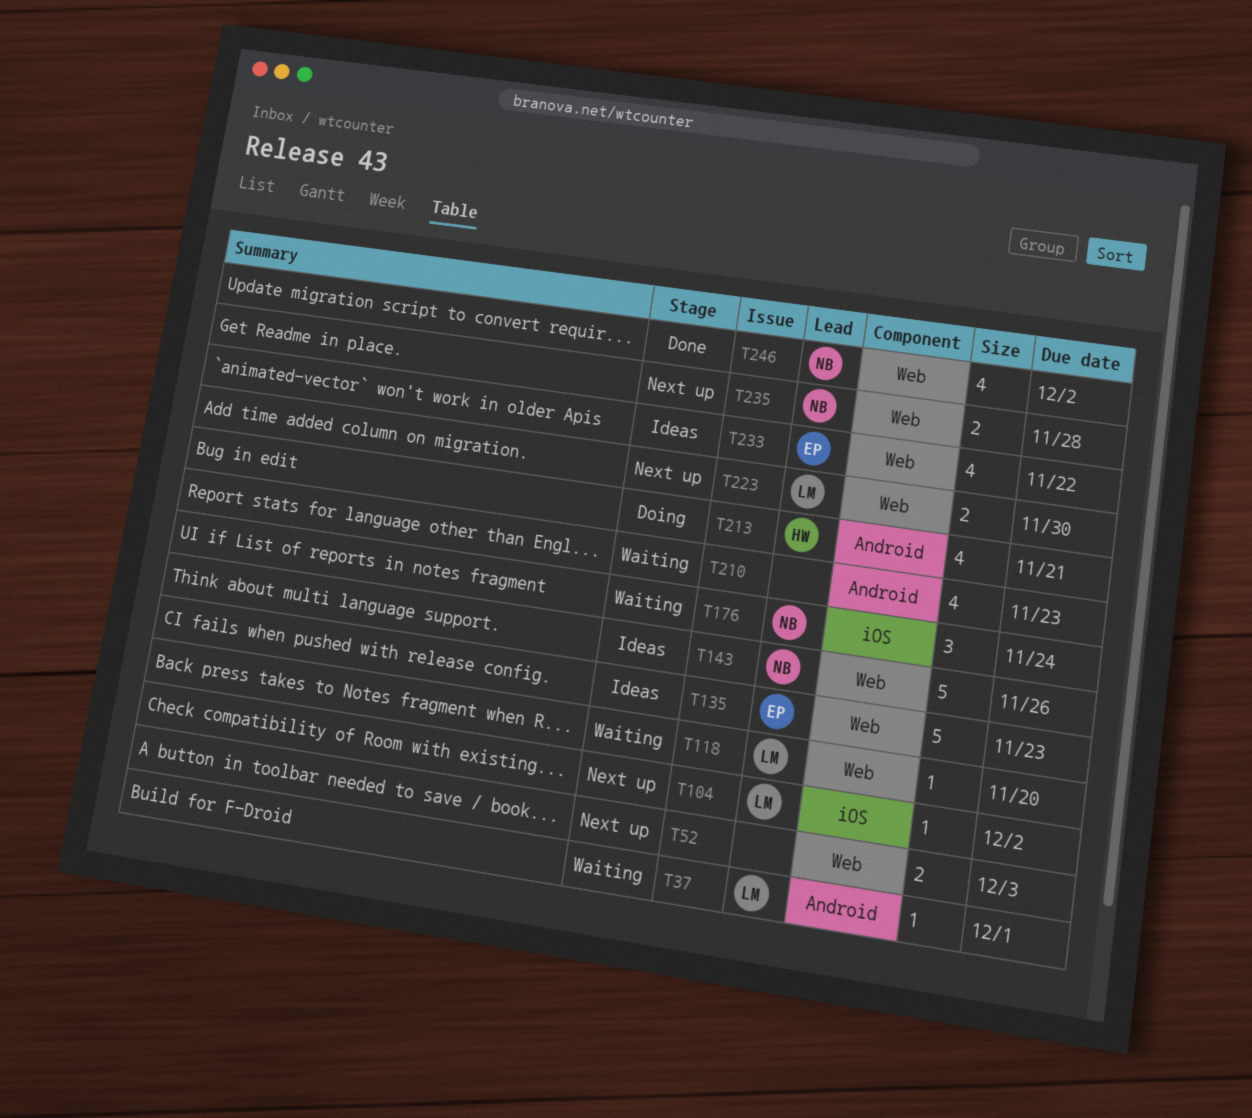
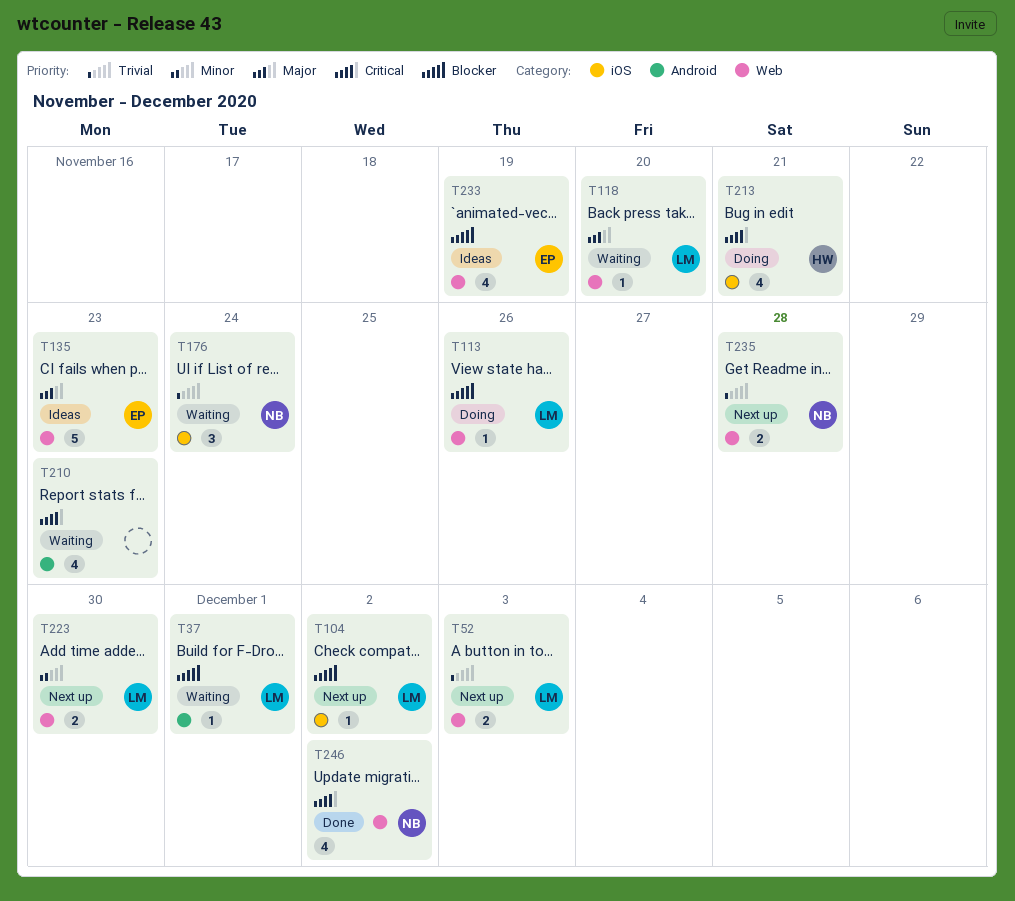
T52, owner: none -> LM
T113: none -> present
T143: present -> none
T213, label: Android -> iOS
T233, due: Nov 22 -> Nov 19

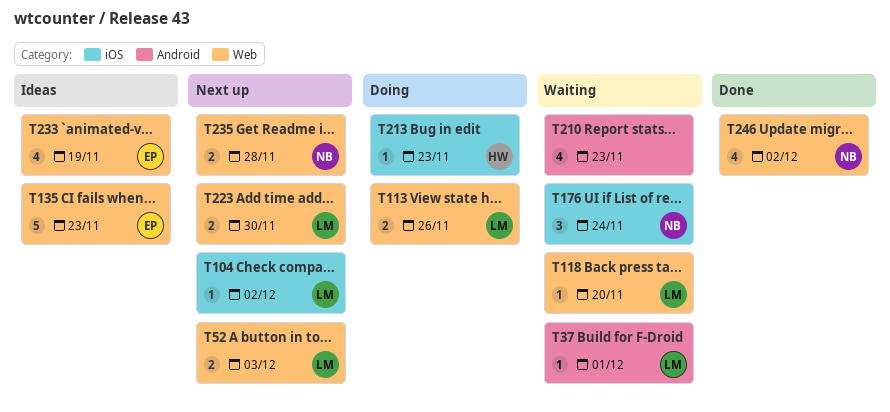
T113, estimate: 1 -> 2
T213, estimate: 4 -> 1
T213, due: Nov 21 -> Nov 23

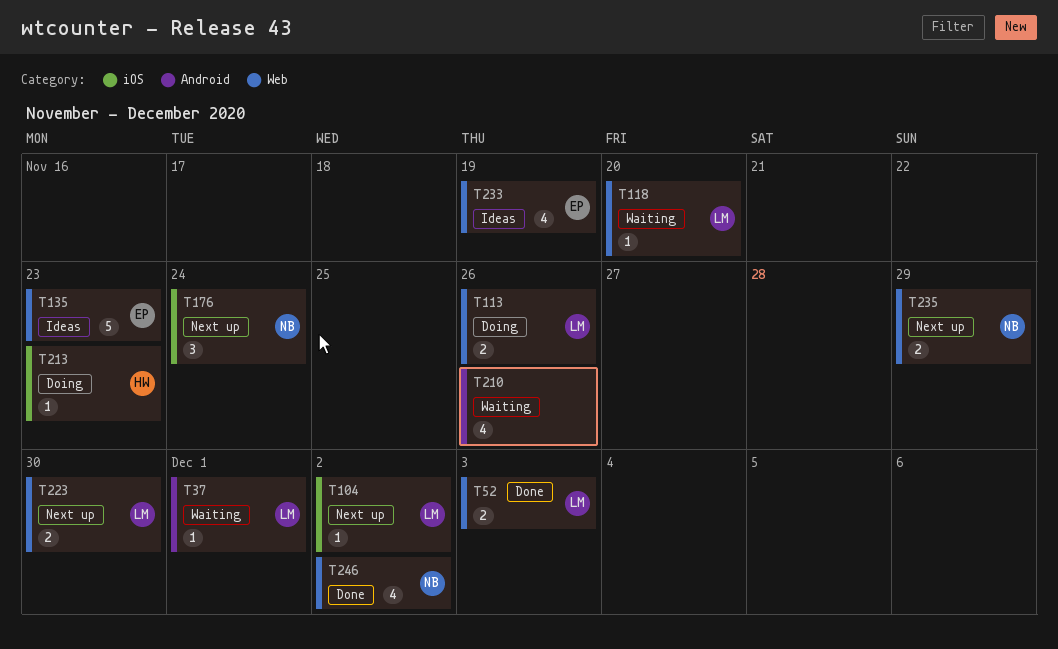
T52, status: Next up -> Done
T176, status: Waiting -> Next up
T210, due: Nov 23 -> Nov 26
T235, due: Nov 28 -> Nov 29

